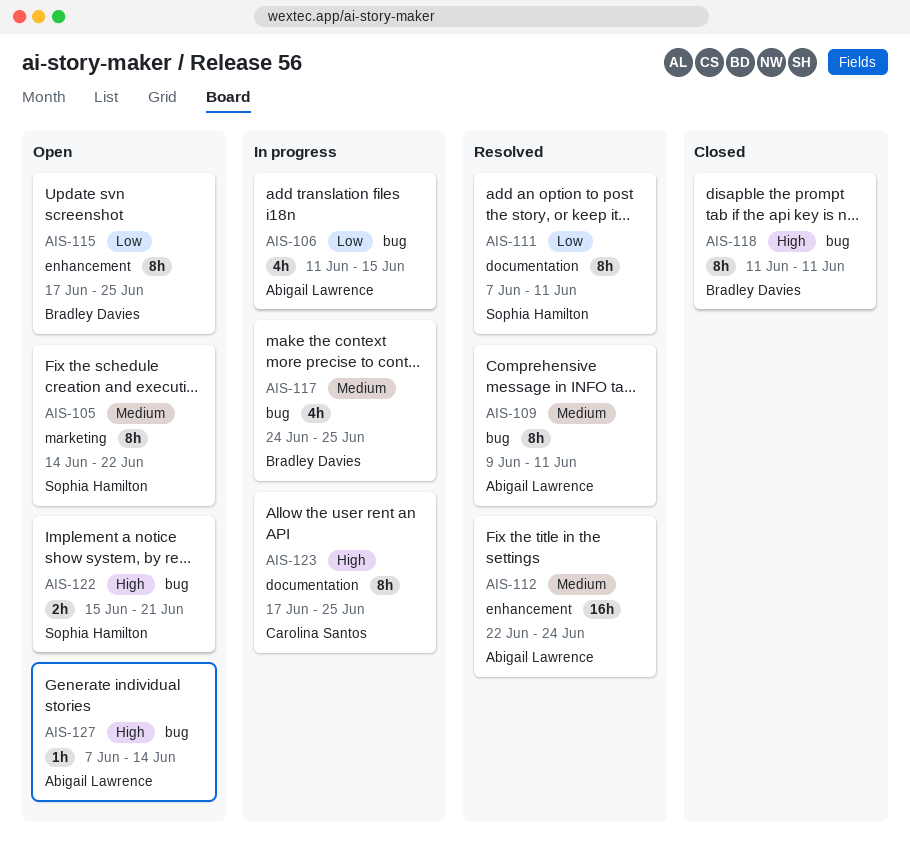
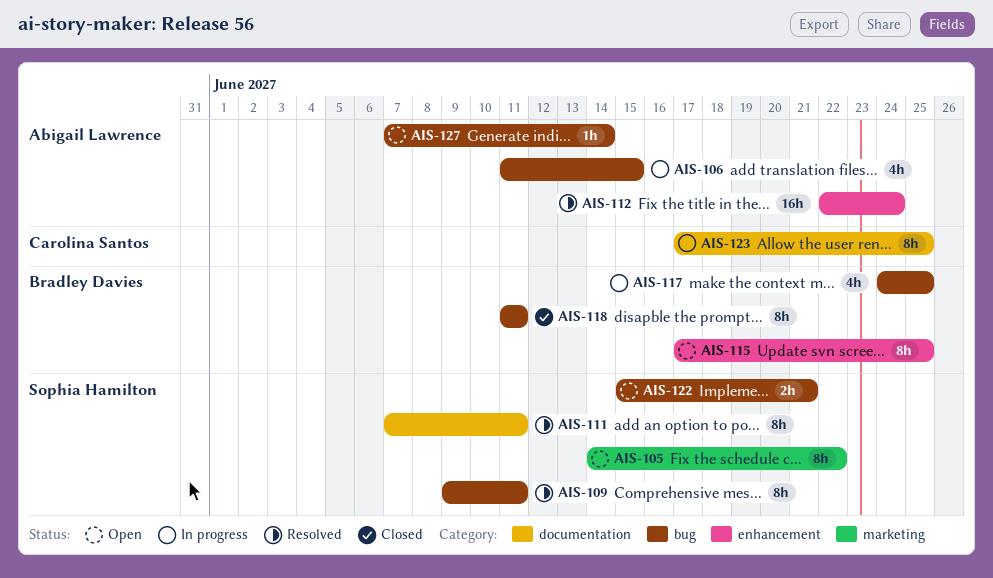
AIS-109, owner: Abigail Lawrence -> Sophia Hamilton

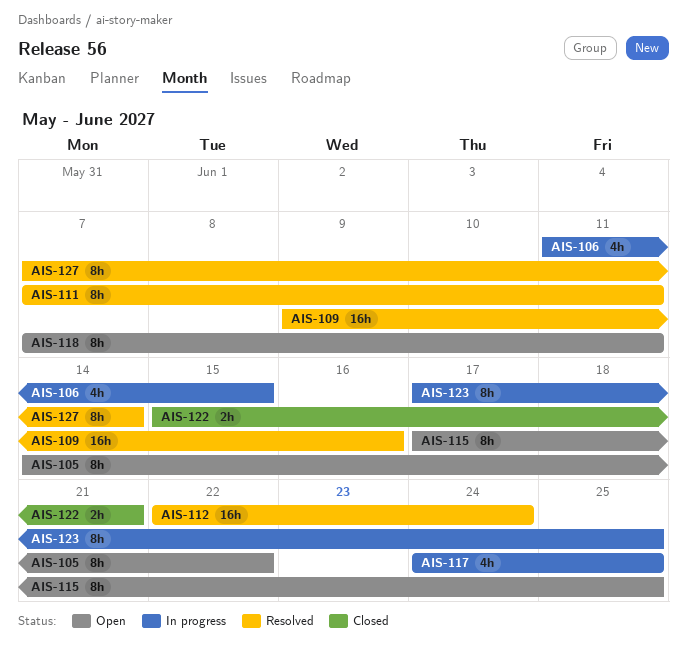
AIS-109, estimate: 8h -> 16h
AIS-109, due: Jun 11 -> Jun 16
AIS-118, status: Closed -> Open
AIS-118, start: Jun 11 -> Jun 7
AIS-122, status: Open -> Closed
AIS-127, status: Open -> Resolved
AIS-127, estimate: 1h -> 8h

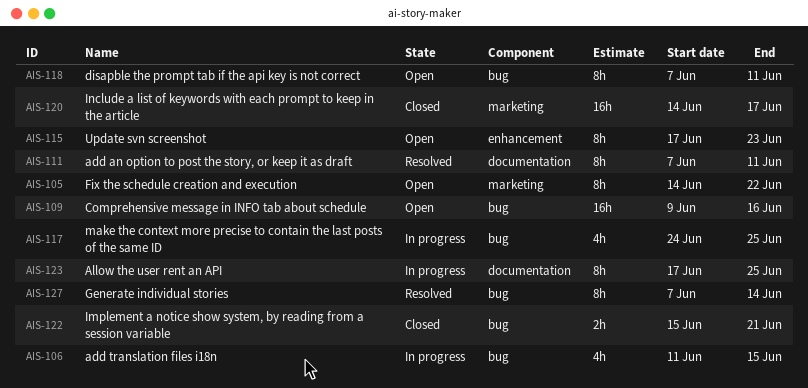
AIS-109, status: Resolved -> Open
AIS-112: present -> none
AIS-115, due: Jun 25 -> Jun 23
AIS-120: none -> present

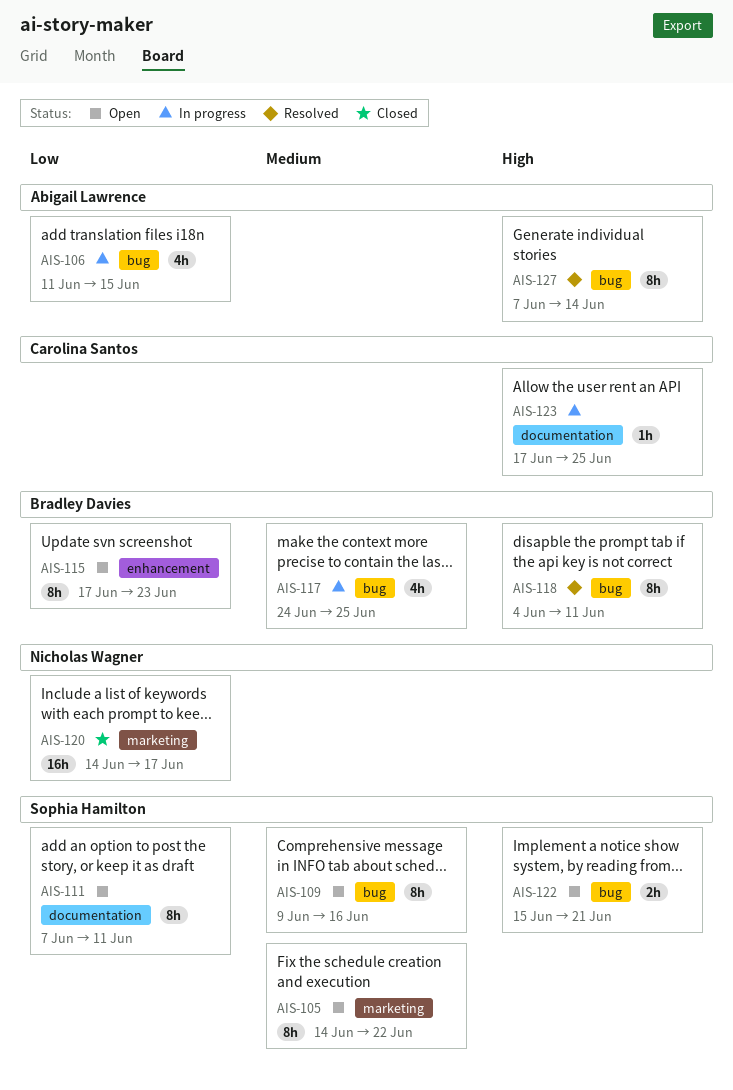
AIS-109, estimate: 16h -> 8h
AIS-111, status: Resolved -> Open
AIS-118, status: Open -> Resolved
AIS-118, start: Jun 7 -> Jun 4
AIS-122, status: Closed -> Open
AIS-123, estimate: 8h -> 1h

